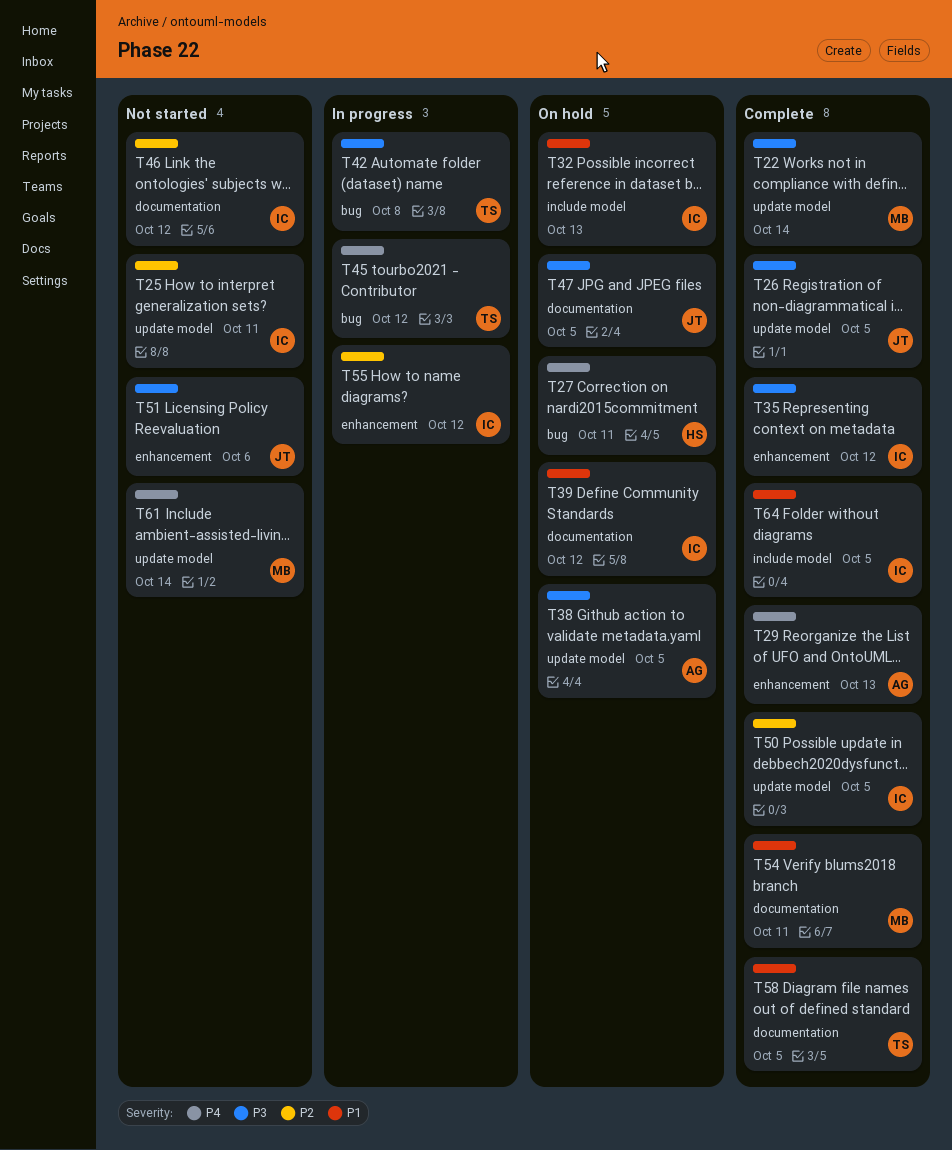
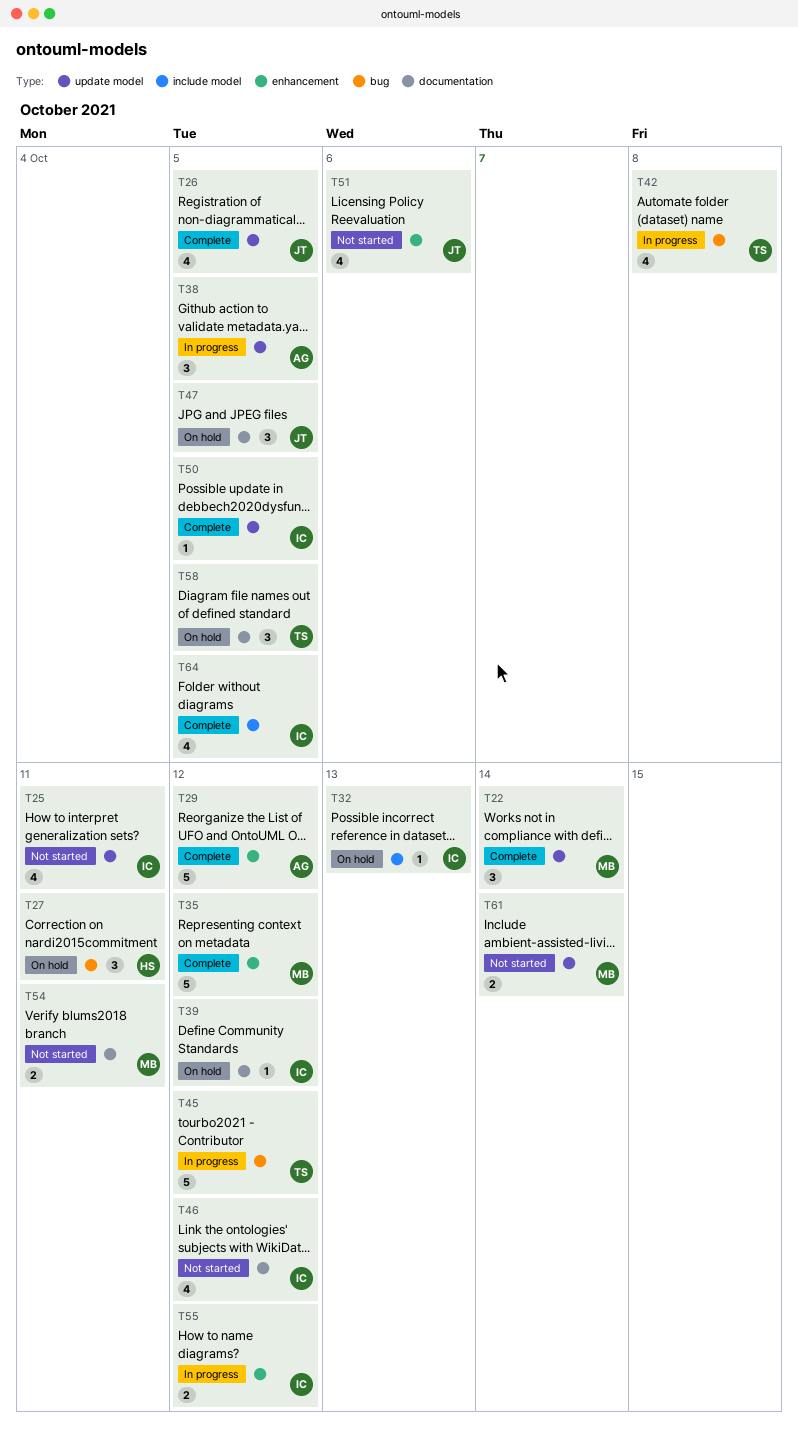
T29, due: Oct 13 -> Oct 12
T35, owner: IC -> MB
T38, status: On hold -> In progress
T54, status: Complete -> Not started
T58, status: Complete -> On hold

